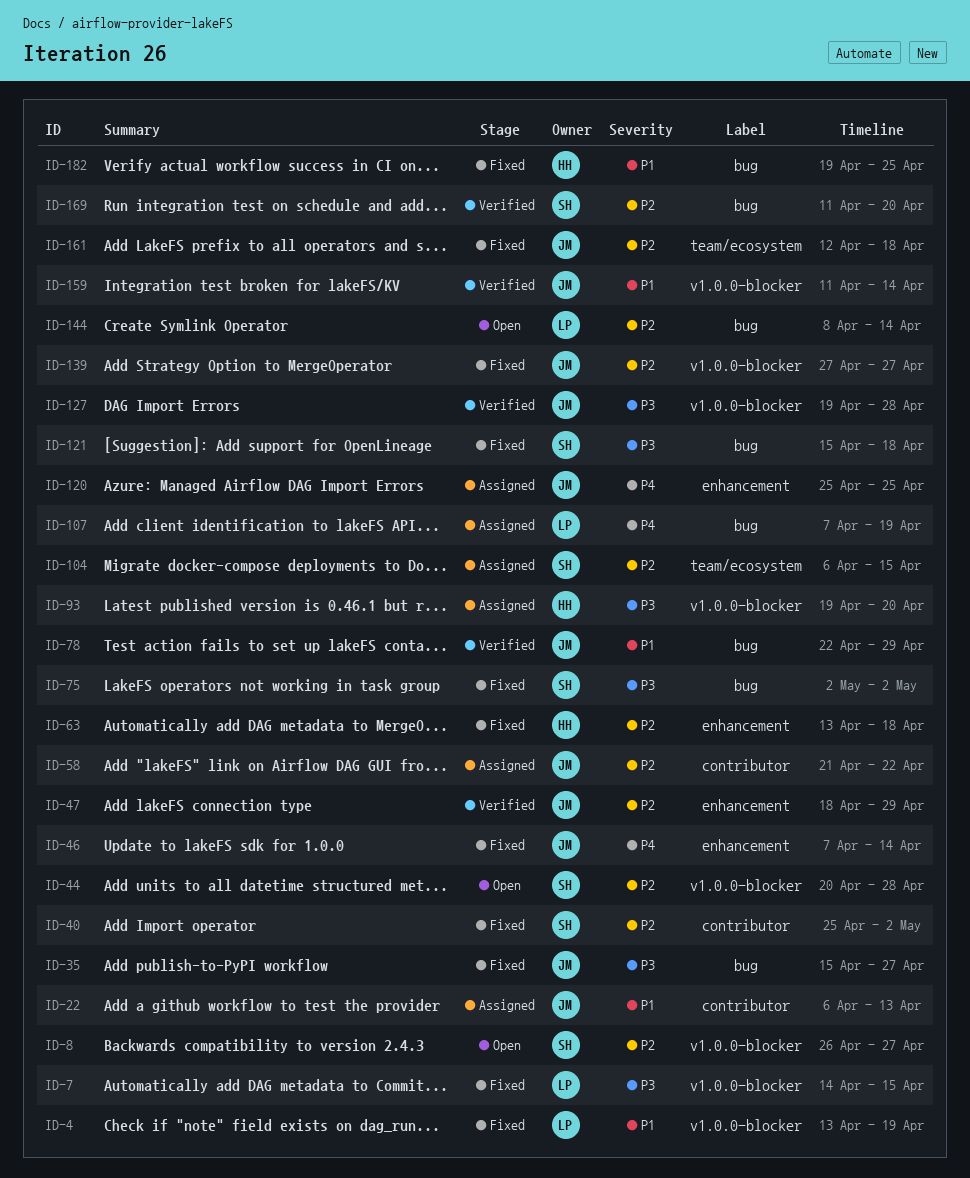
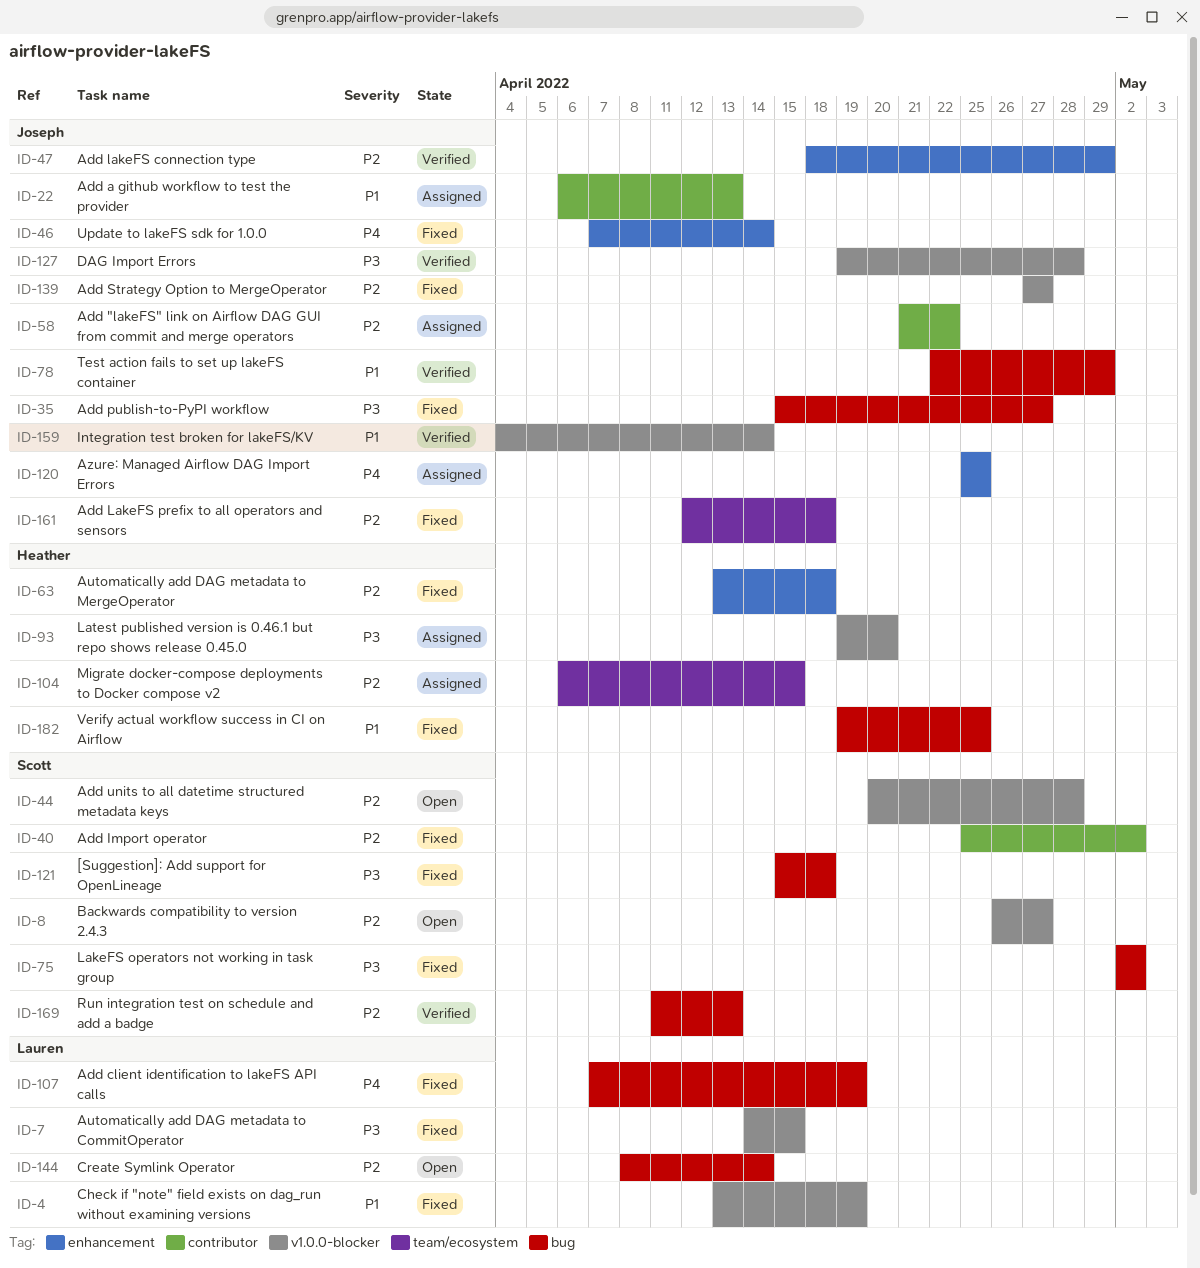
ID-104, owner: Scott -> Heather
ID-107, status: Assigned -> Fixed
ID-159, start: Apr 11 -> Apr 4
ID-169, due: Apr 20 -> Apr 13

